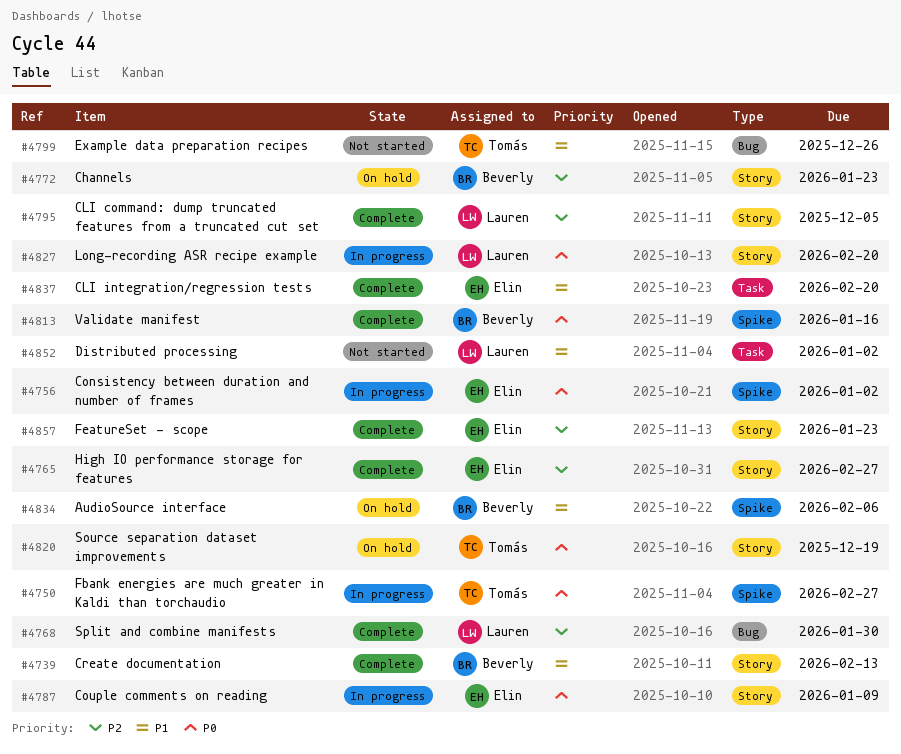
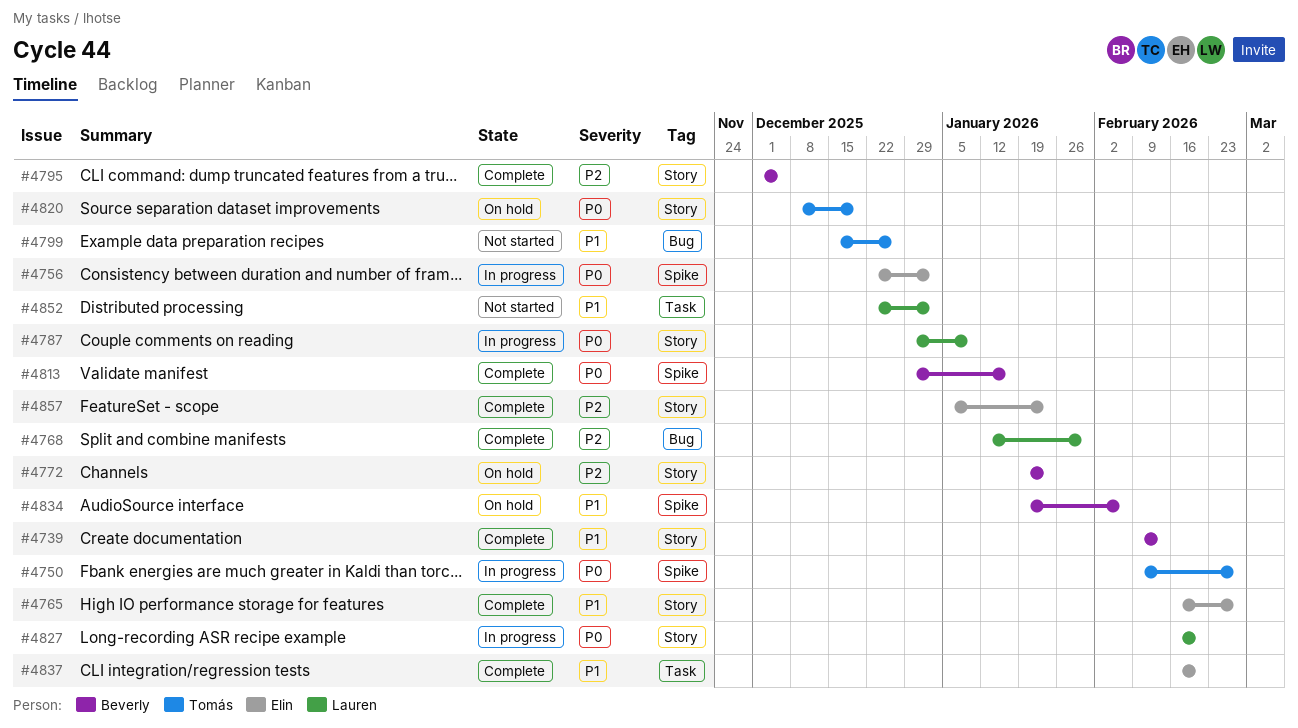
#4765, priority: P2 -> P1
#4787, owner: Elin -> Lauren
#4795, owner: Lauren -> Beverly

